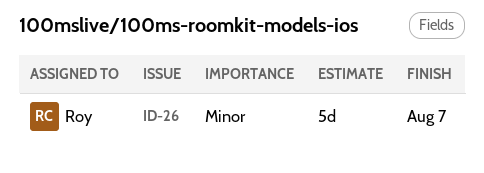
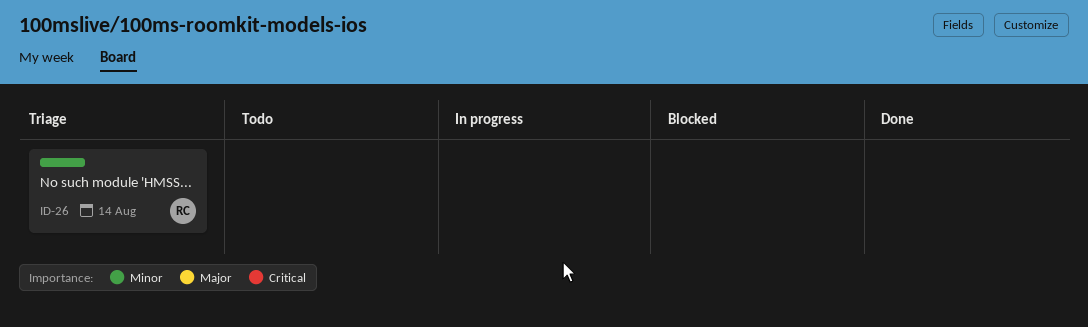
ID-26, due: Aug 7 -> Aug 14

